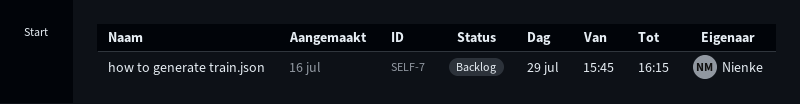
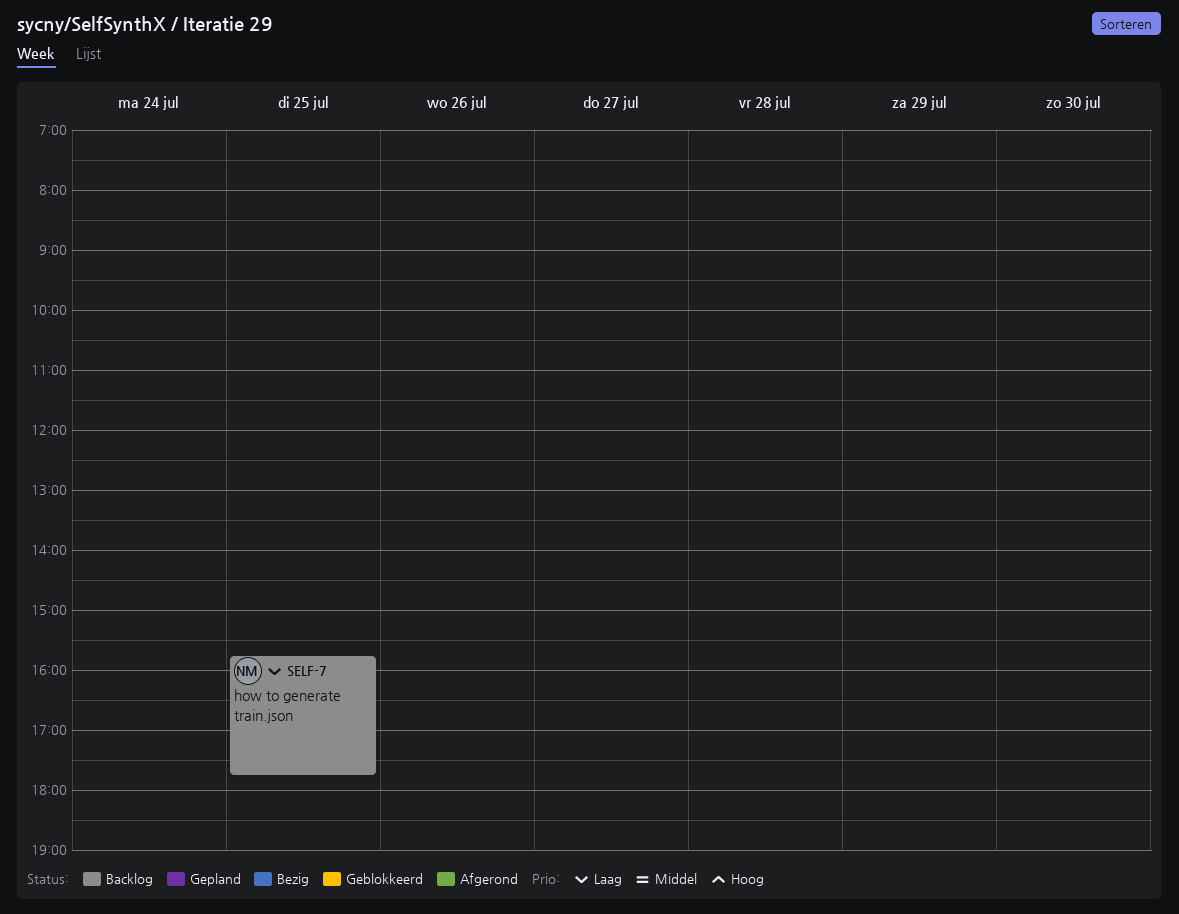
SELF-7, day: Jul 29 -> Jul 25
SELF-7, ends: 16:15 -> 17:45

